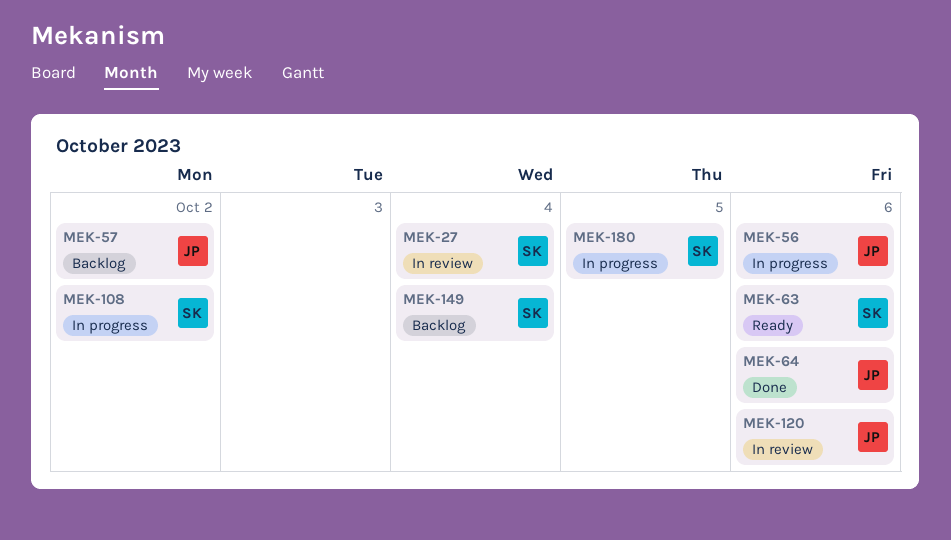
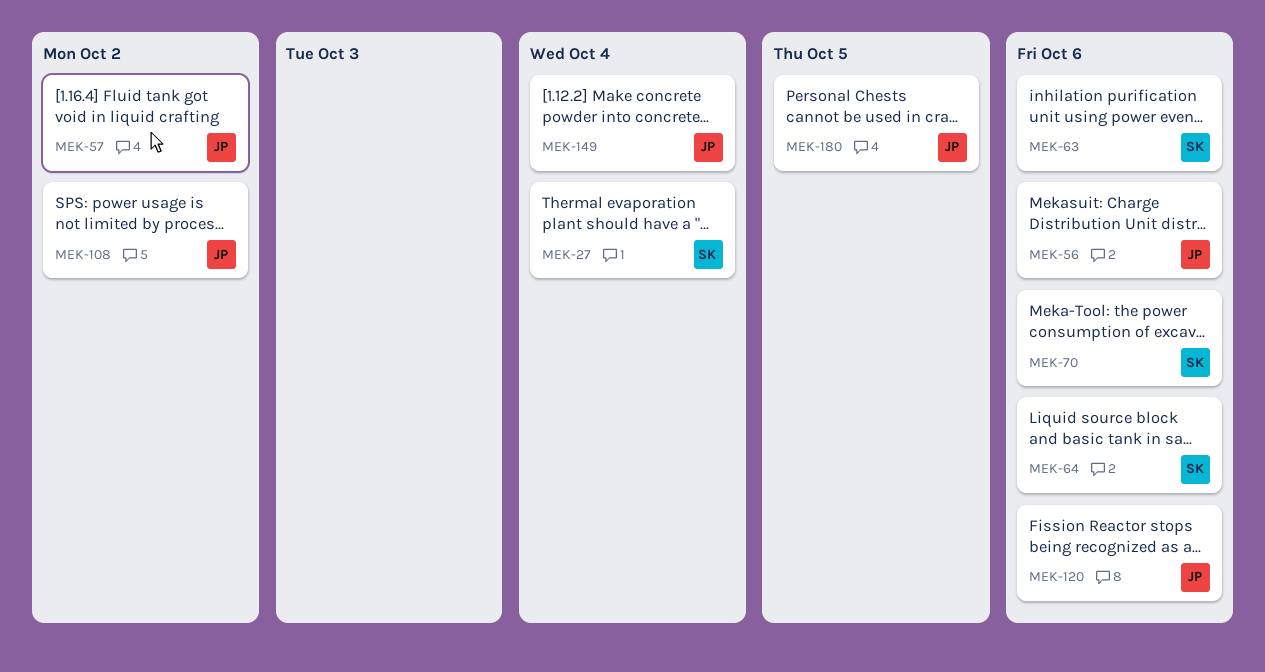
MEK-64, owner: JP -> SK
MEK-70: none -> present
MEK-108, owner: SK -> JP
MEK-149, owner: SK -> JP
MEK-180, owner: SK -> JP

